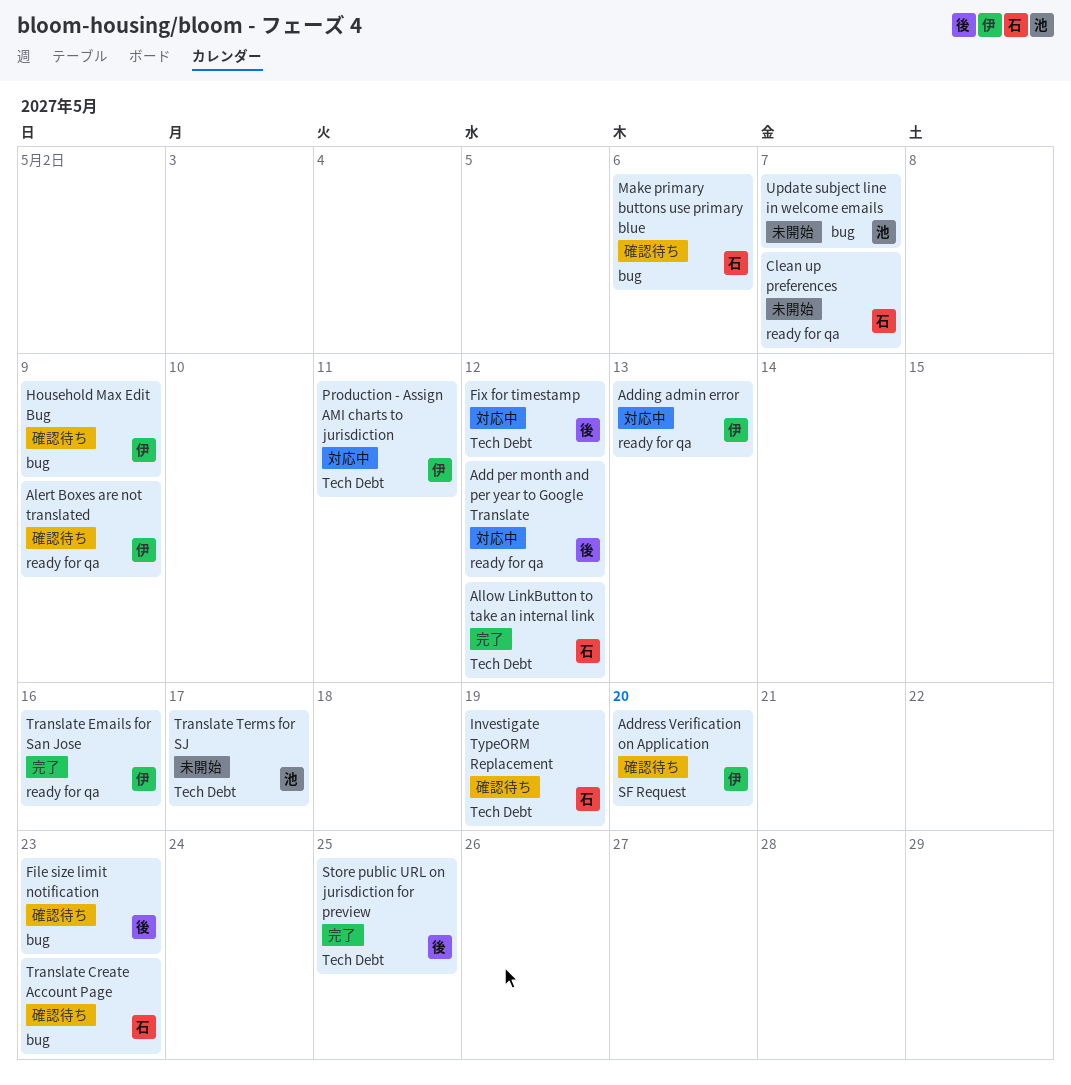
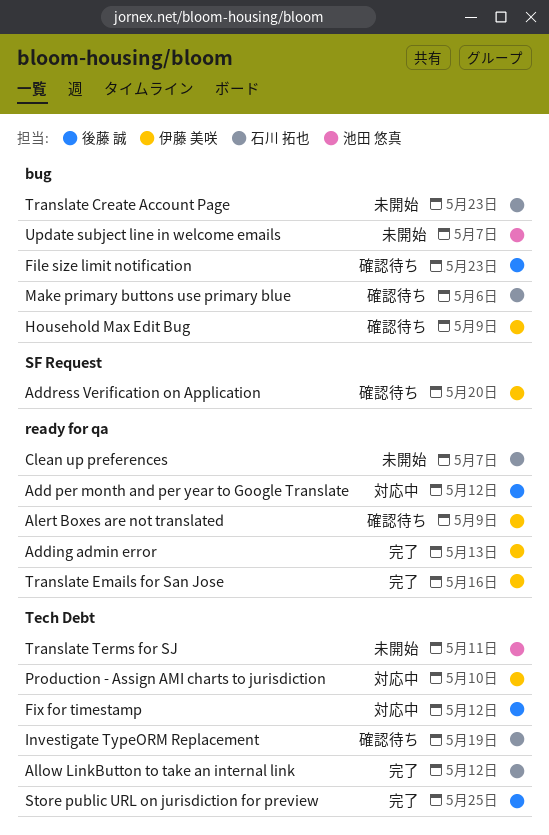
Adding admin error, status: 対応中 -> 完了
Production - Assign AMI charts to jurisdiction, due: May 11 -> May 10
Translate Create Account Page, status: 確認待ち -> 未開始
Translate Terms for SJ, due: May 17 -> May 11

